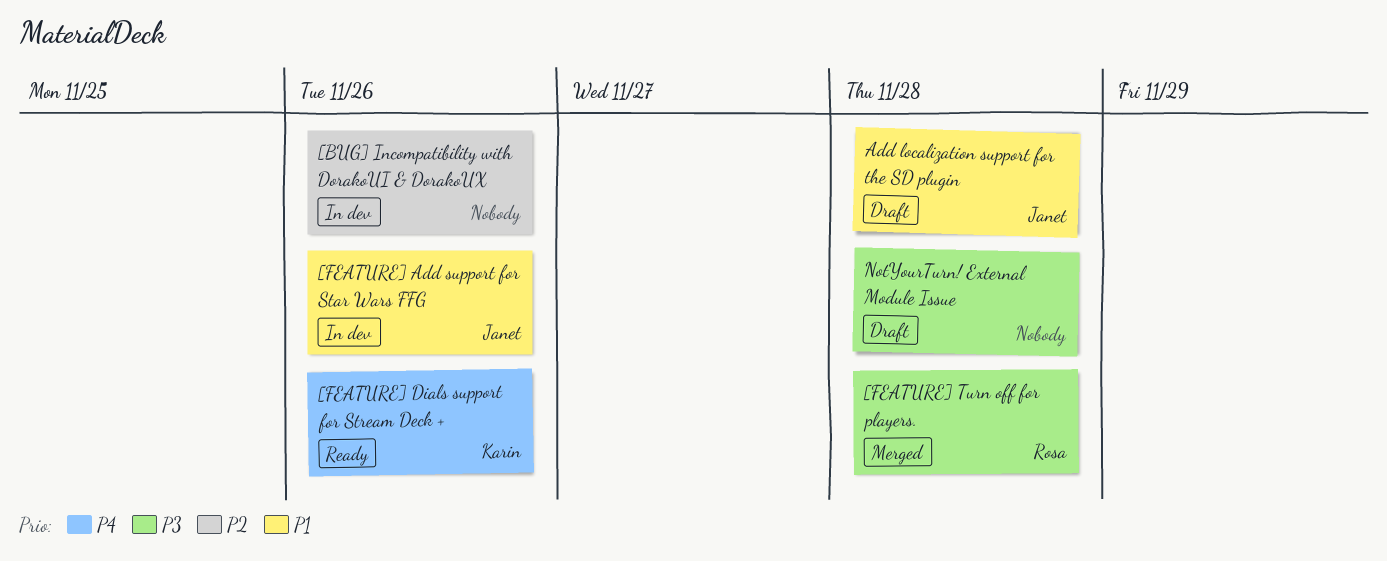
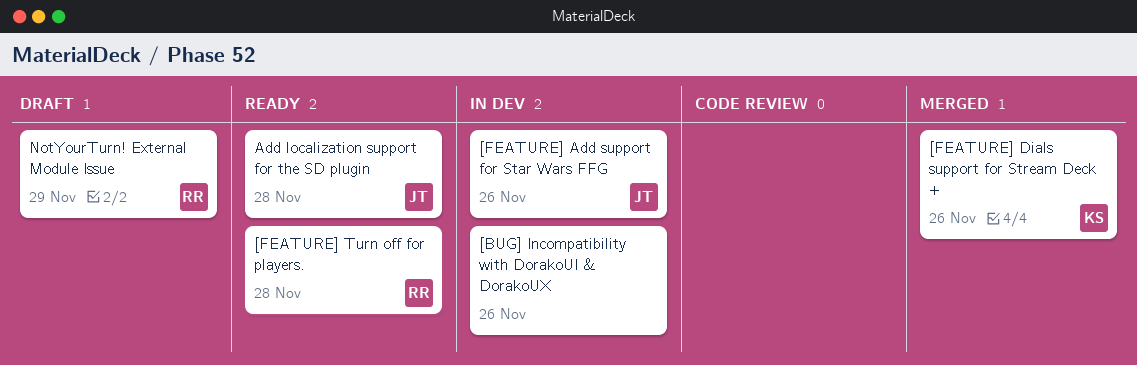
[FEATURE] Dials support for Stream Deck +, status: Ready -> Merged
[FEATURE] Turn off for players., status: Merged -> Ready
Add localization support for the SD plugin, status: Draft -> Ready
NotYourTurn! External Module Issue, owner: none -> Rosa
NotYourTurn! External Module Issue, due: Nov 28 -> Nov 29

